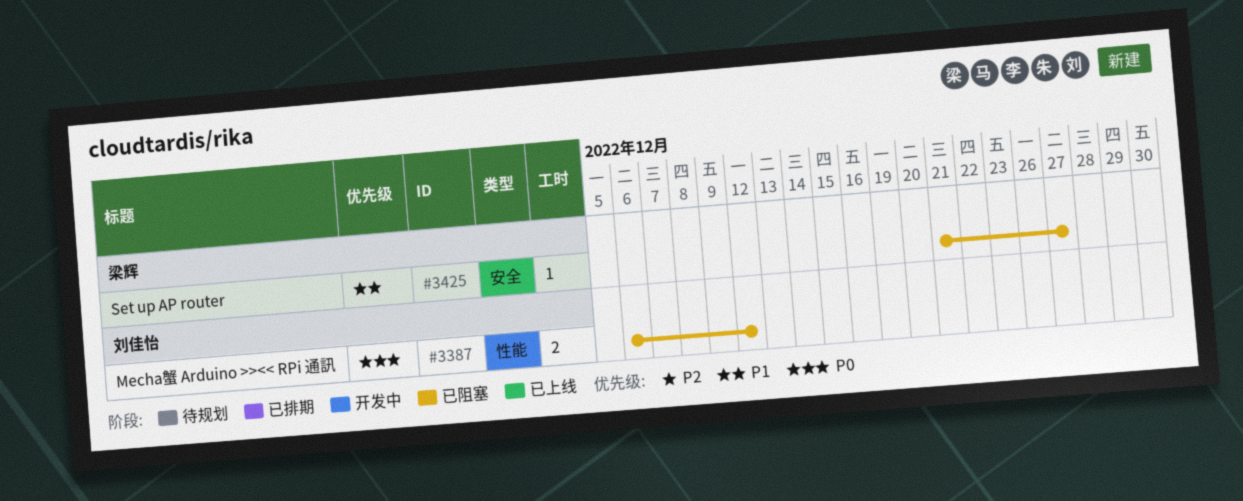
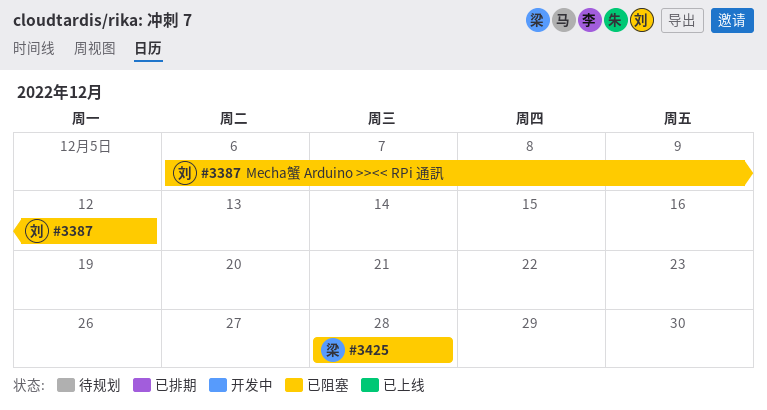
#3425, start: Dec 21 -> Dec 28
#3425, due: Dec 27 -> Dec 28

